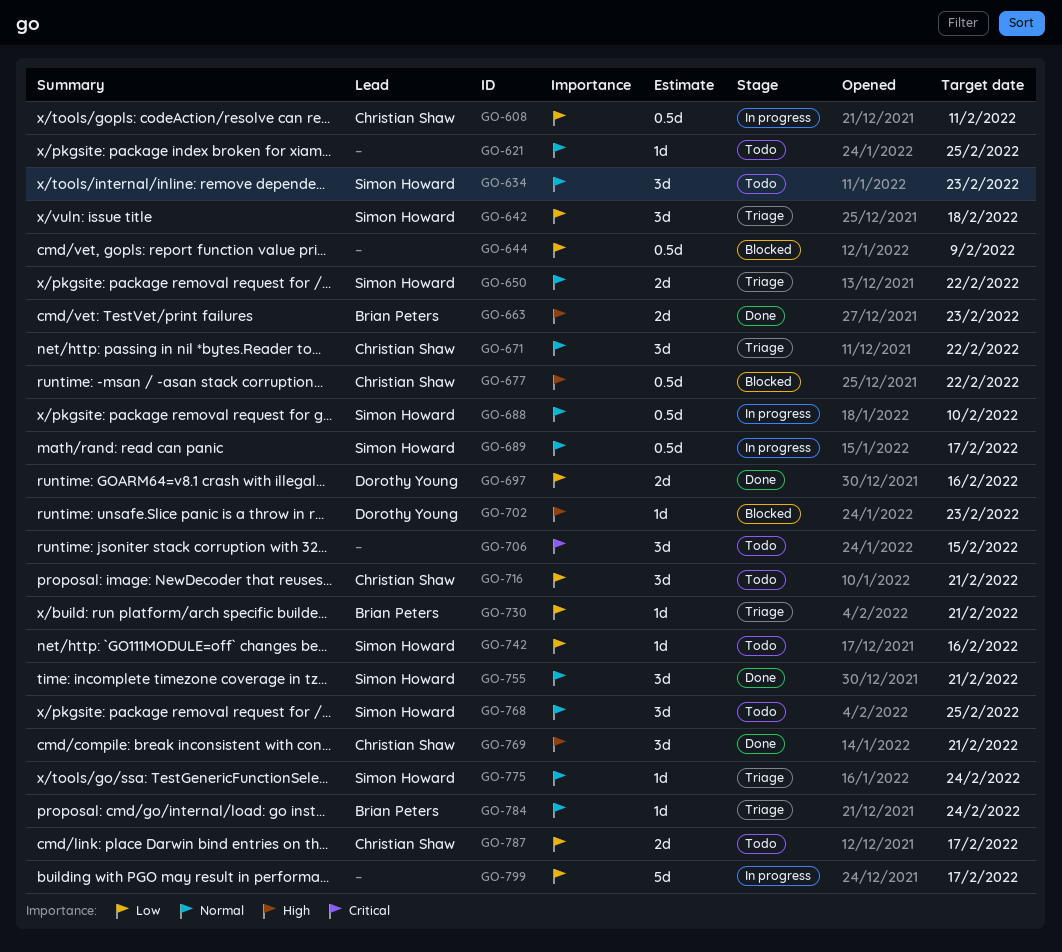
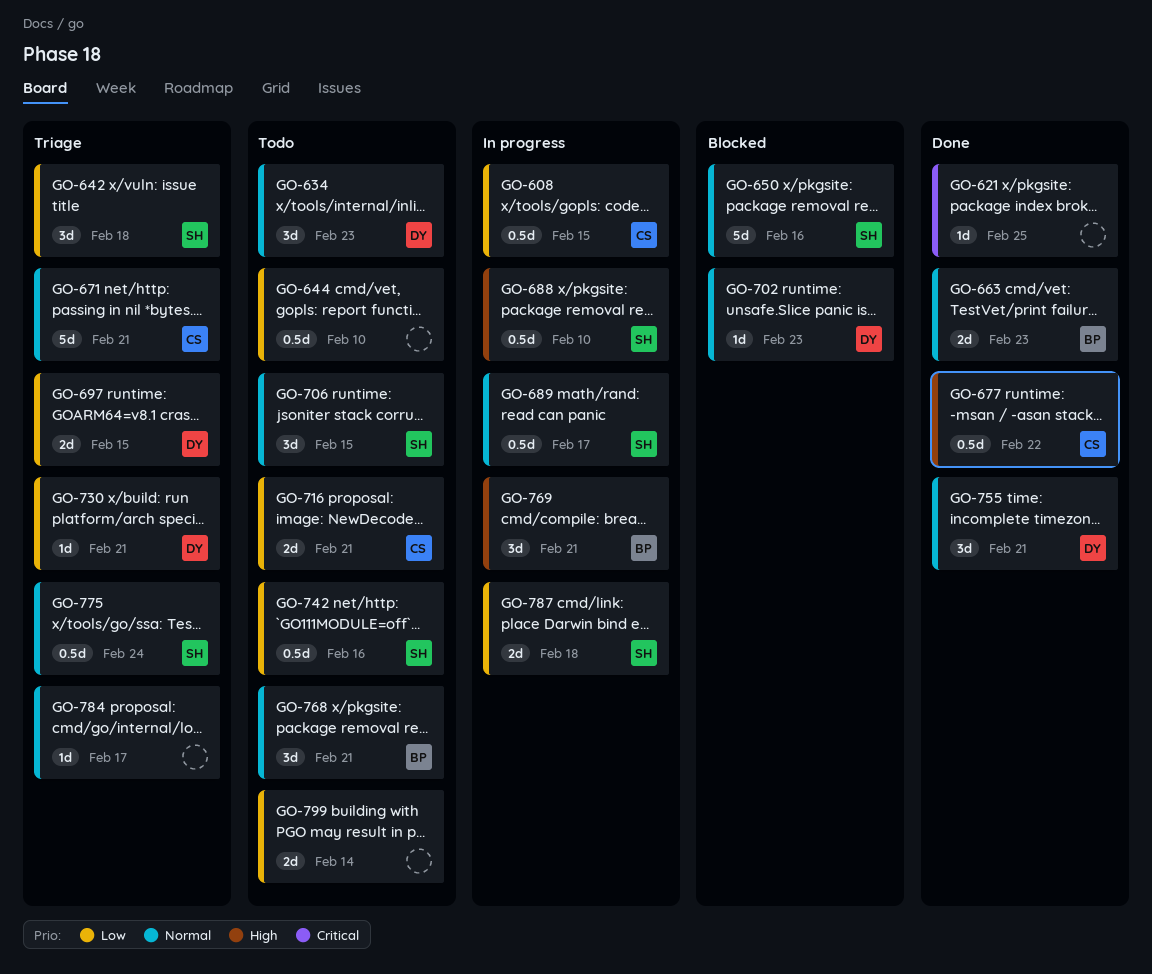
GO-608, due: Feb 11 -> Feb 15
GO-621, status: Todo -> Done
GO-621, priority: Normal -> Critical
GO-634, owner: Simon Howard -> Dorothy Young
GO-644, status: Blocked -> Todo
GO-644, due: Feb 9 -> Feb 10
GO-650, status: Triage -> Blocked
GO-650, estimate: 2d -> 5d
GO-650, due: Feb 22 -> Feb 16
GO-663, priority: High -> Normal
GO-671, estimate: 3d -> 5d
GO-671, due: Feb 22 -> Feb 21
GO-677, status: Blocked -> Done
GO-688, priority: Normal -> High
GO-697, status: Done -> Triage
GO-697, due: Feb 16 -> Feb 15
GO-702, priority: High -> Normal
GO-706, owner: none -> Simon Howard
GO-706, priority: Critical -> Normal
GO-716, estimate: 3d -> 2d
GO-730, owner: Brian Peters -> Dorothy Young
GO-742, estimate: 1d -> 0.5d
GO-755, owner: Simon Howard -> Dorothy Young
GO-768, owner: Simon Howard -> Brian Peters
GO-768, due: Feb 25 -> Feb 21
GO-769, status: Done -> In progress
GO-769, owner: Christian Shaw -> Brian Peters
GO-775, estimate: 1d -> 0.5d
GO-784, owner: Brian Peters -> none
GO-784, due: Feb 24 -> Feb 17
GO-787, status: Todo -> In progress
GO-787, owner: Christian Shaw -> Simon Howard
GO-787, due: Feb 17 -> Feb 18
GO-799, status: In progress -> Todo
GO-799, estimate: 5d -> 2d
GO-799, due: Feb 17 -> Feb 14

